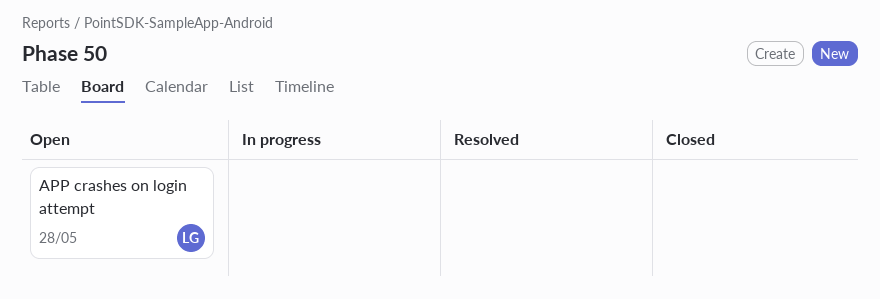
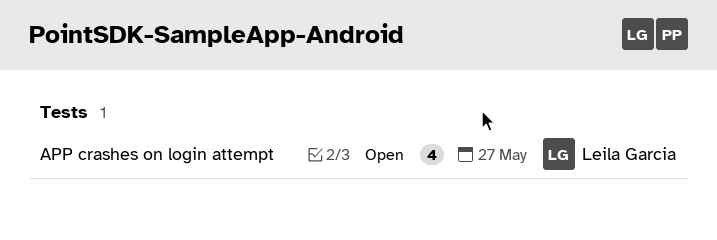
APP crashes on login attempt, due: May 28 -> May 27

